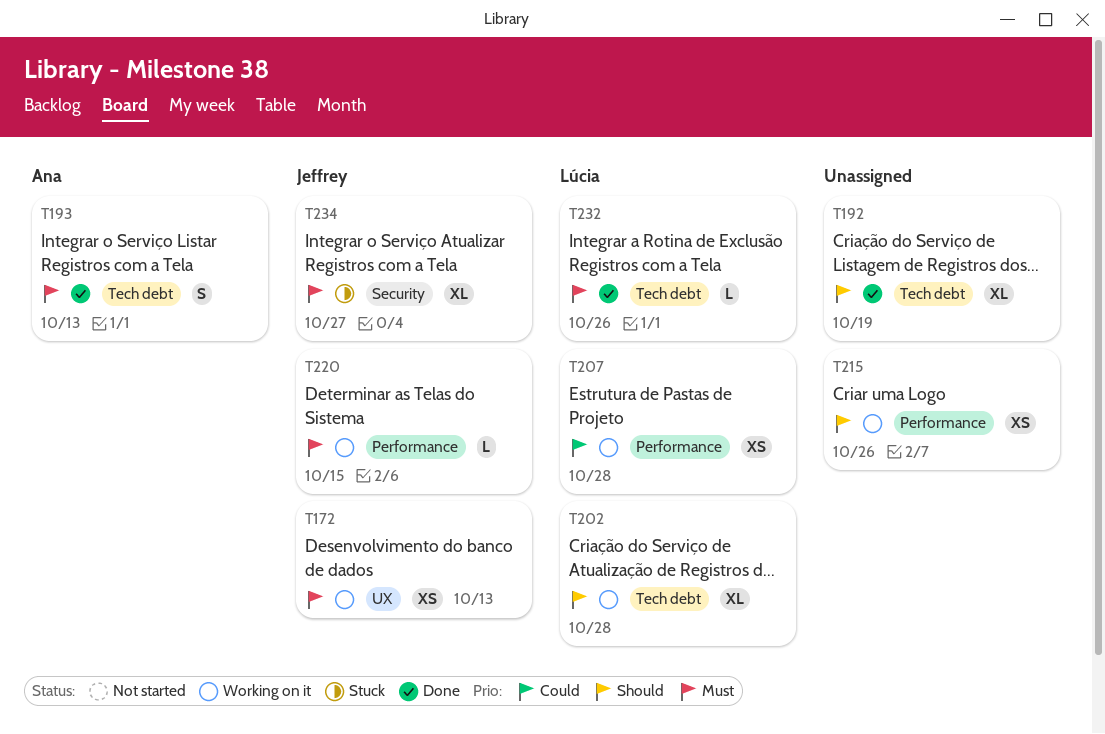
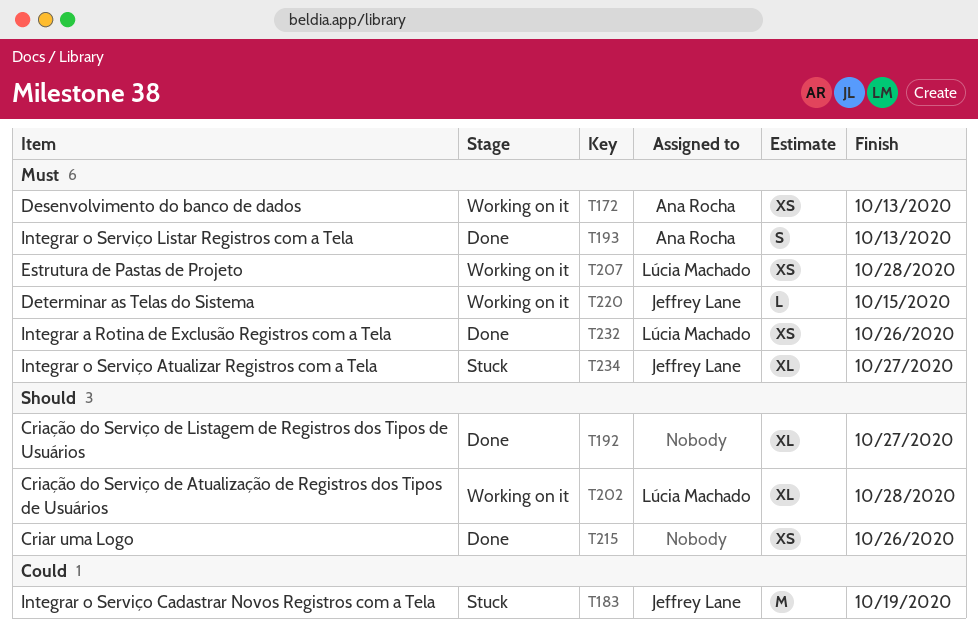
T172, owner: Jeffrey Lane -> Ana Rocha
T183: none -> present
T192, due: Oct 19 -> Oct 27
T207, priority: Could -> Must
T215, status: Working on it -> Done
T232, estimate: L -> XS

